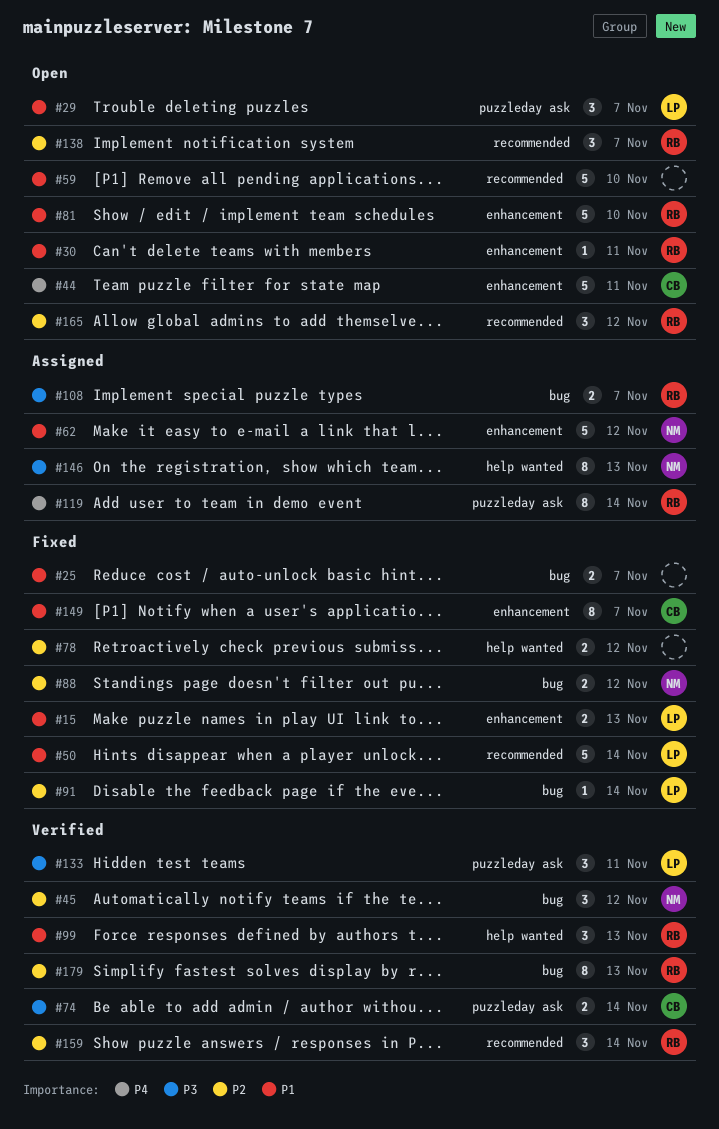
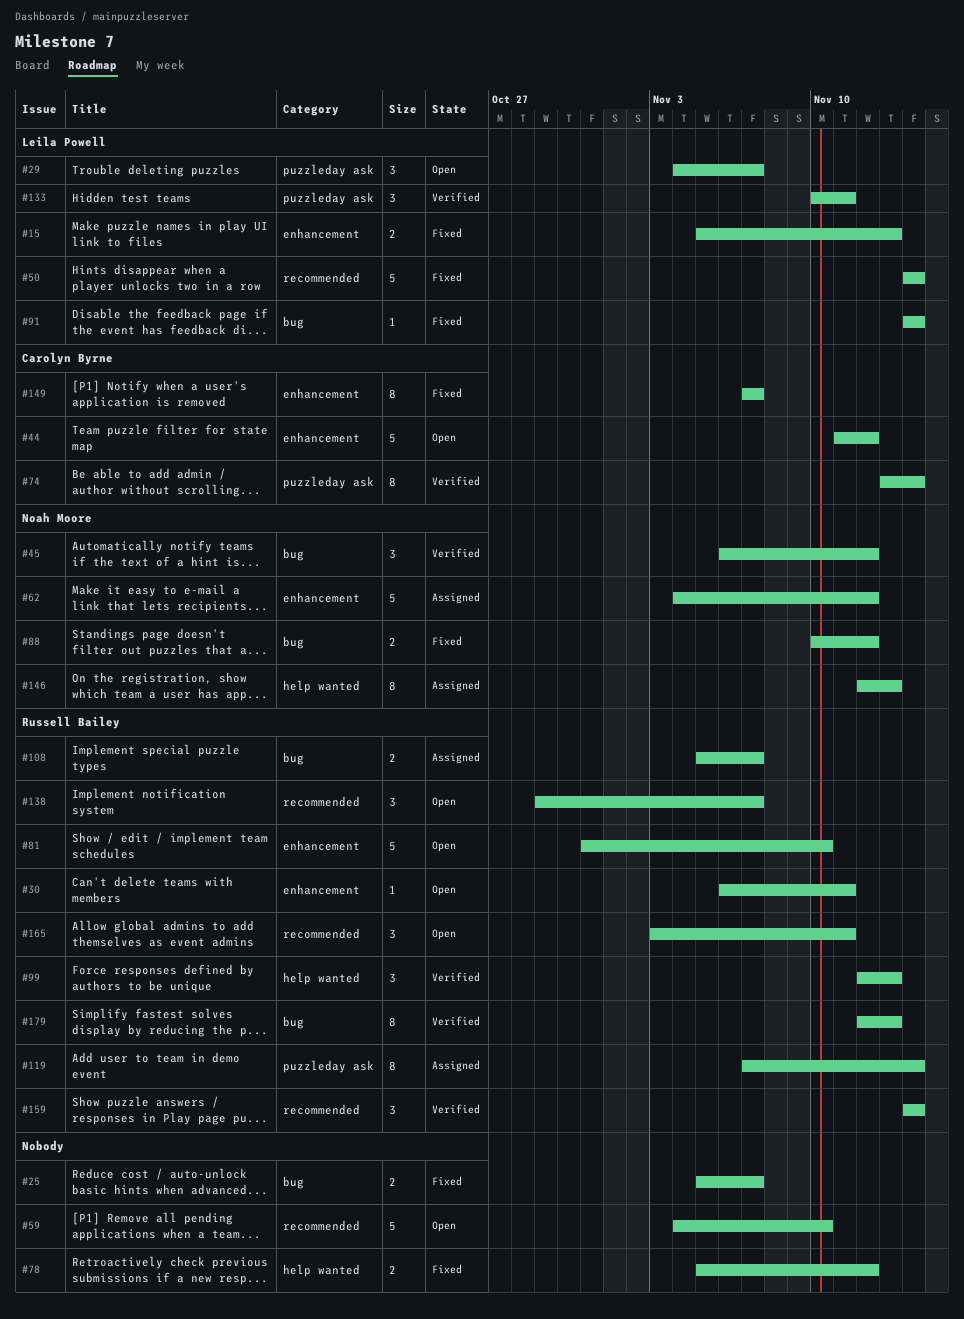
#44, due: Nov 11 -> Nov 12
#74, estimate: 2 -> 8
#165, due: Nov 12 -> Nov 11

